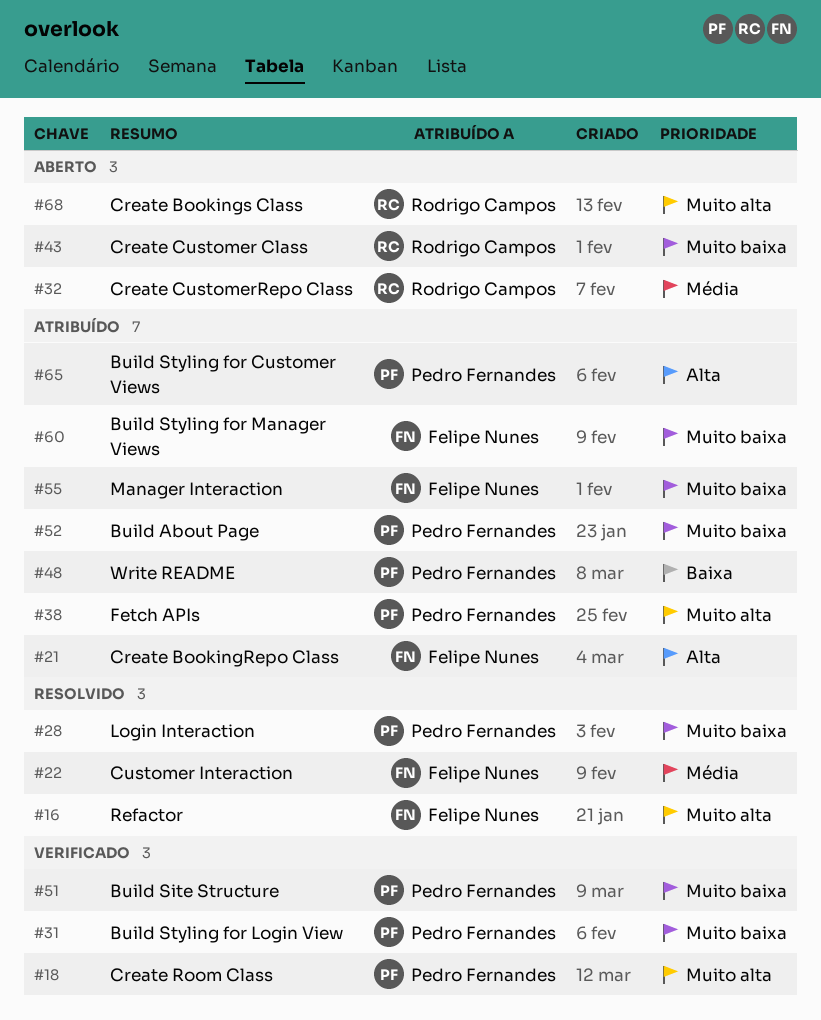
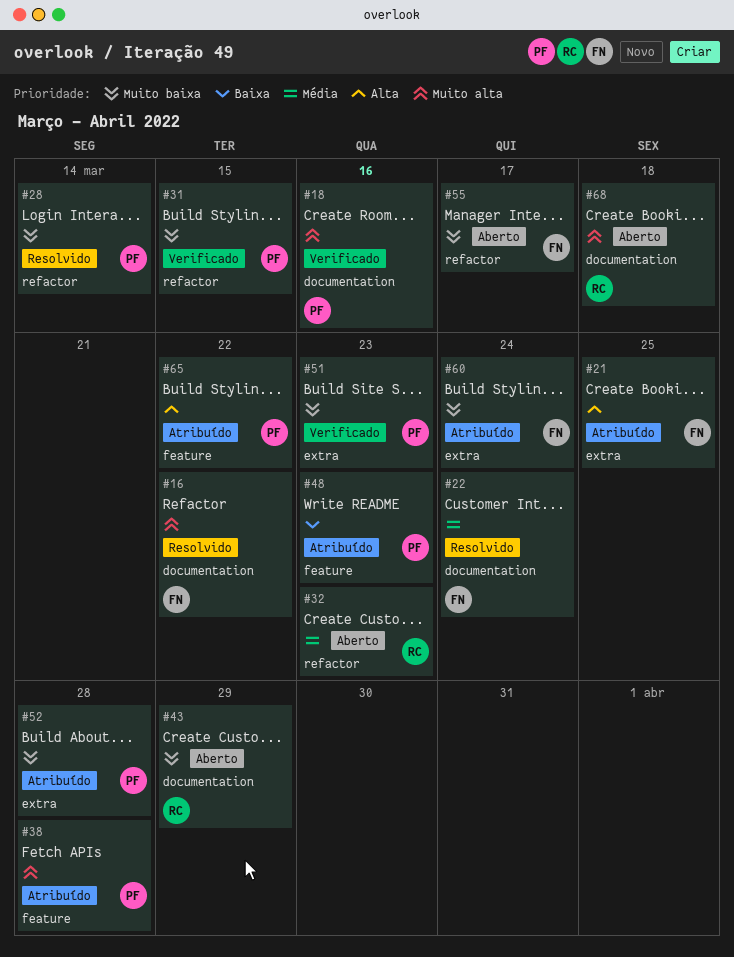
#55, status: Atribuído -> Aberto

